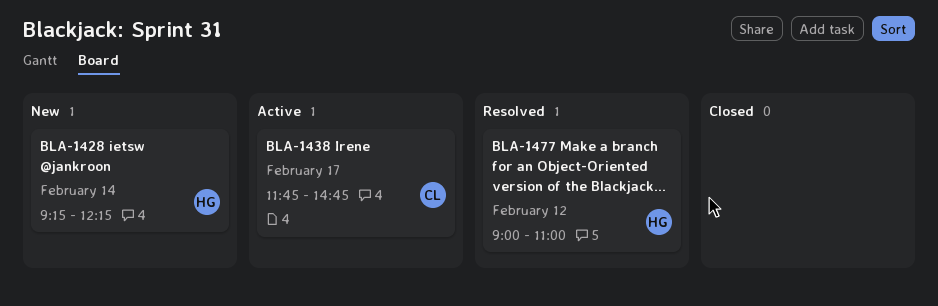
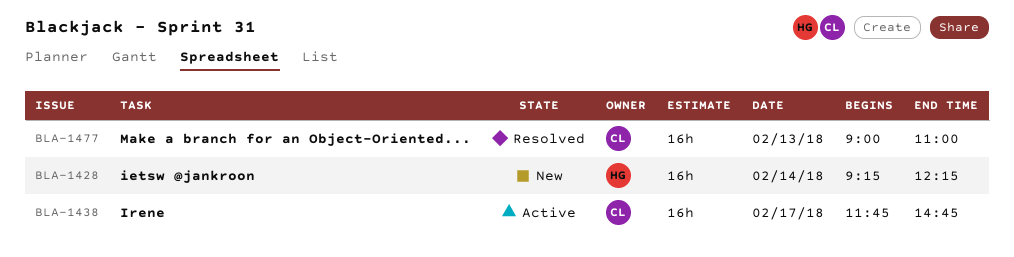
BLA-1477, owner: HG -> CL
BLA-1477, day: Feb 12 -> Feb 13

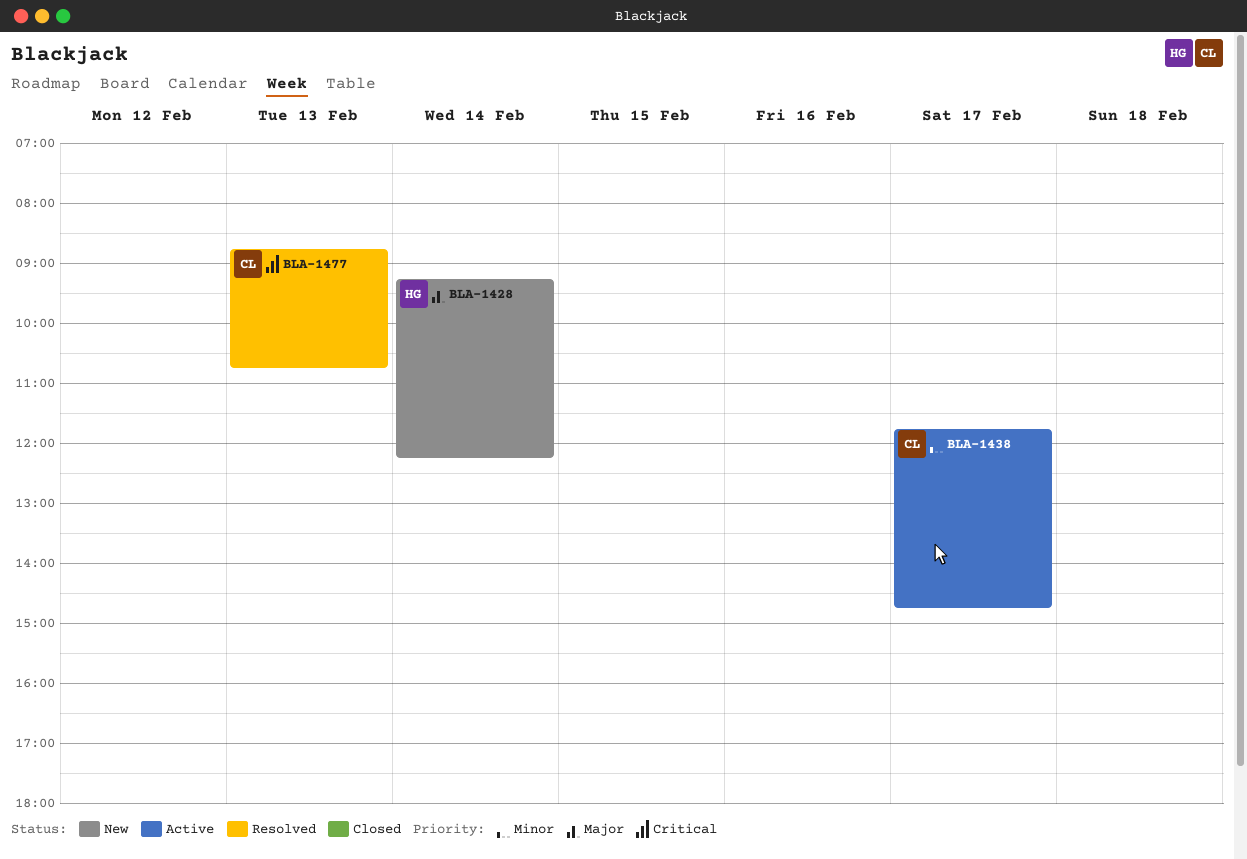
BLA-1477, begins: 09:00 -> 08:45
BLA-1477, ends: 11:00 -> 10:45

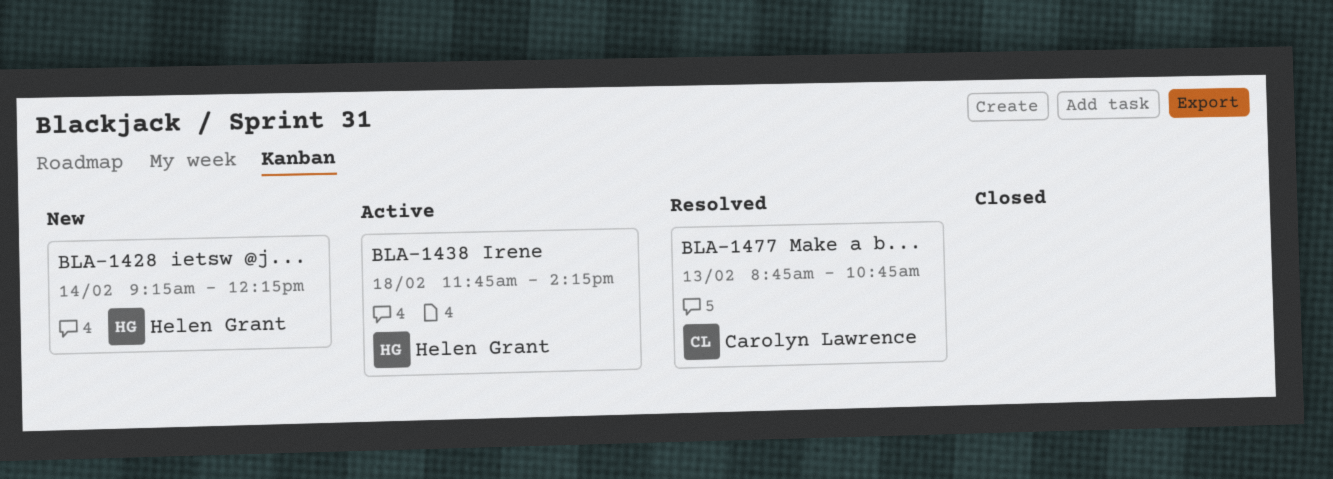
BLA-1438, owner: Carolyn Lawrence -> Helen Grant
BLA-1438, day: Feb 17 -> Feb 18
BLA-1438, ends: 14:45 -> 14:15

